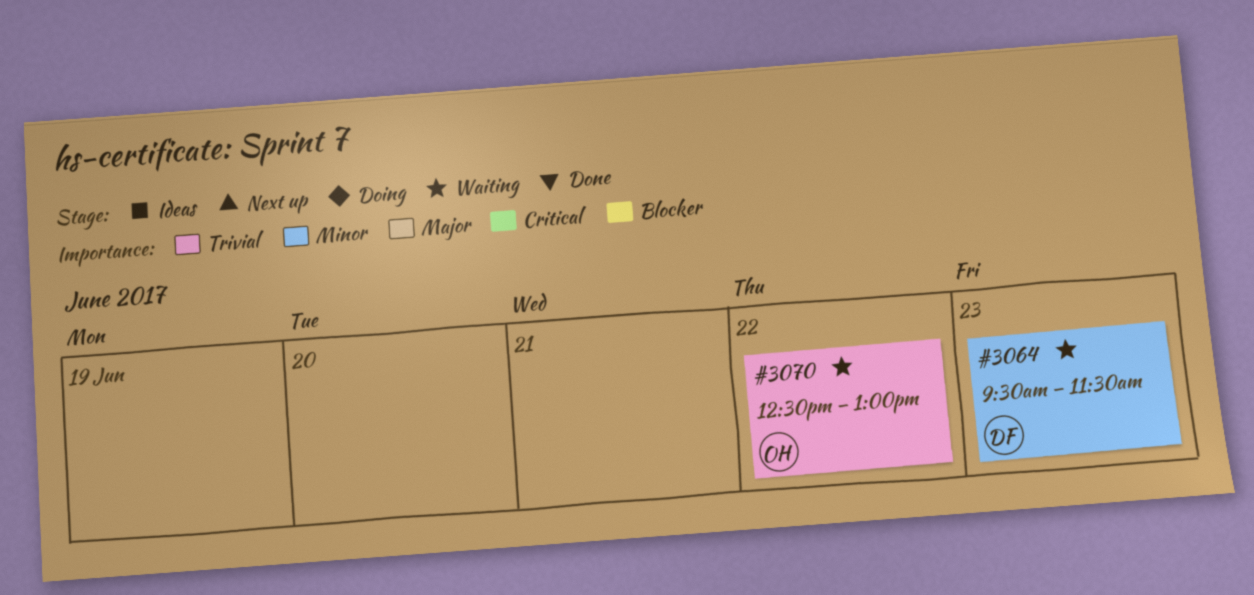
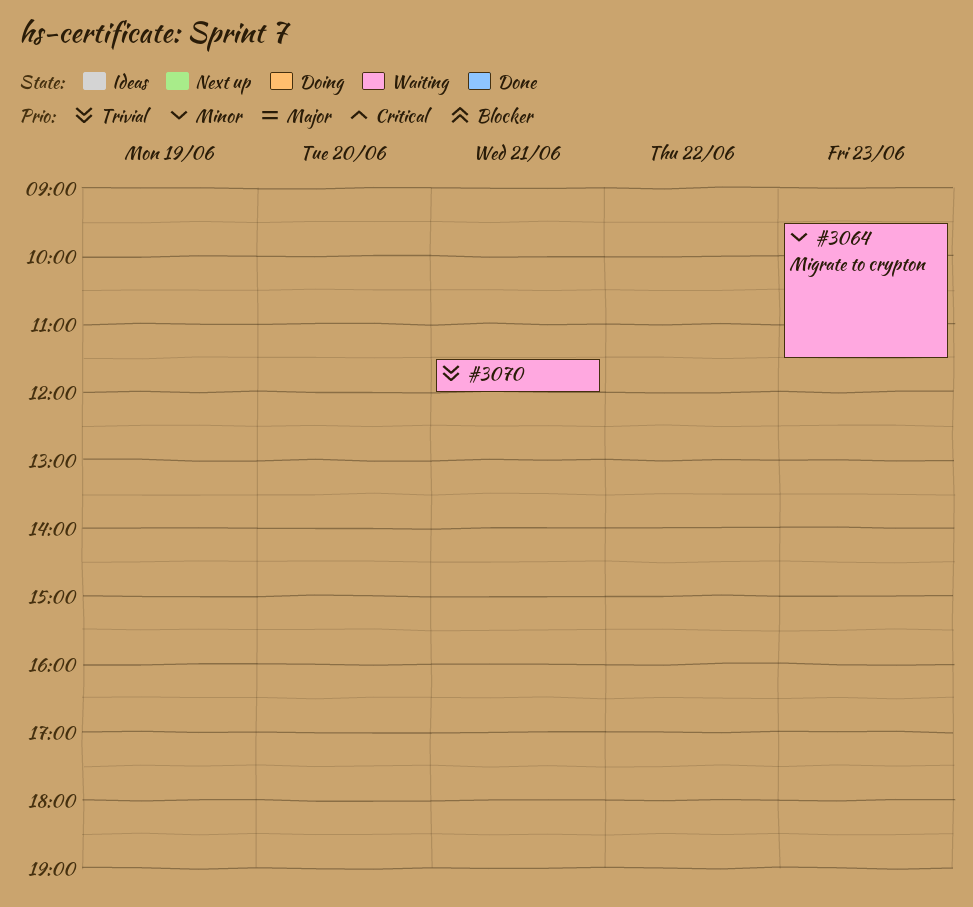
#3070, day: Jun 22 -> Jun 21
#3070, begins: 12:30 -> 11:30
#3070, ends: 13:00 -> 12:00

